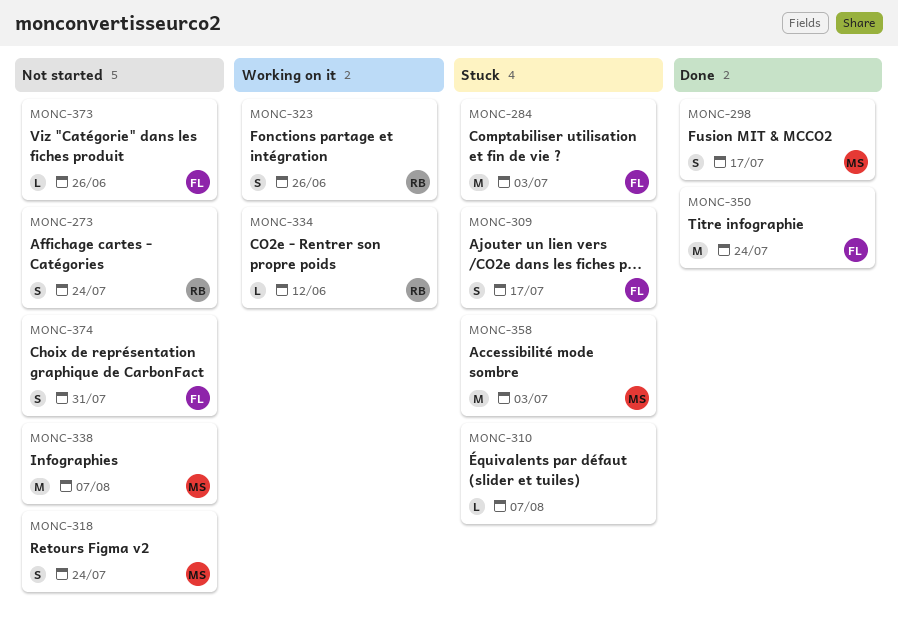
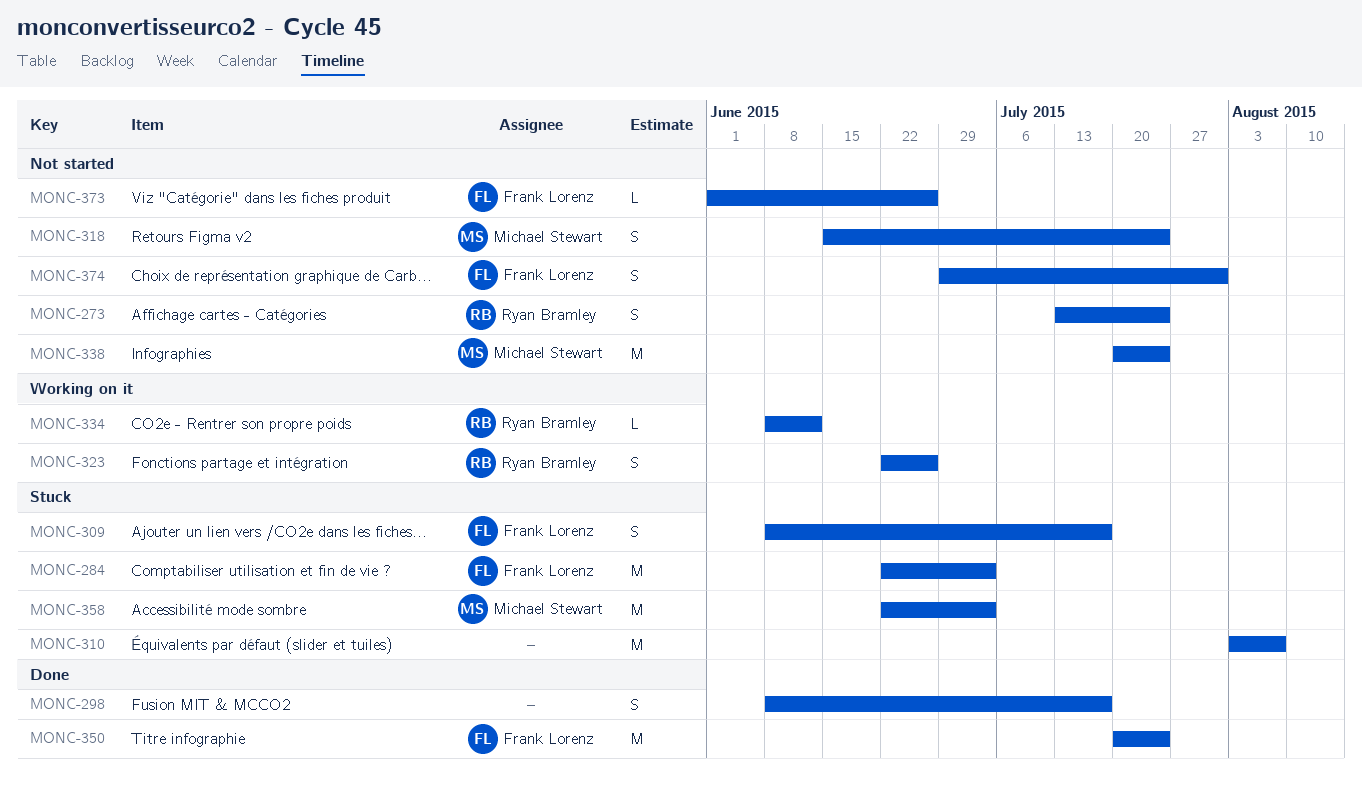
MONC-298, owner: Michael Stewart -> none
MONC-310, estimate: L -> M
MONC-338, due: Aug 7 -> Jul 24

